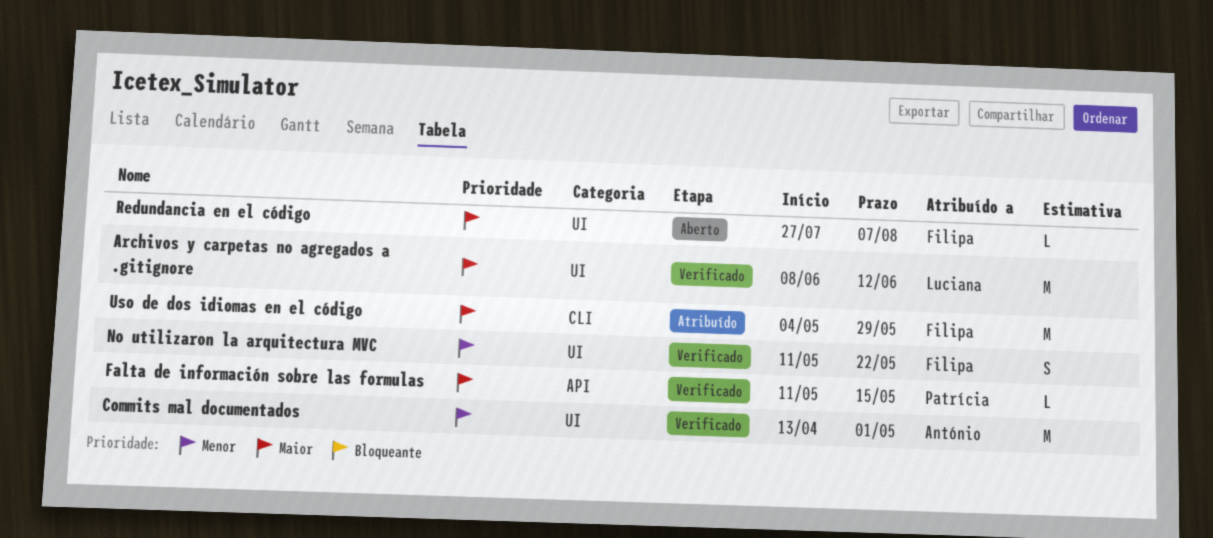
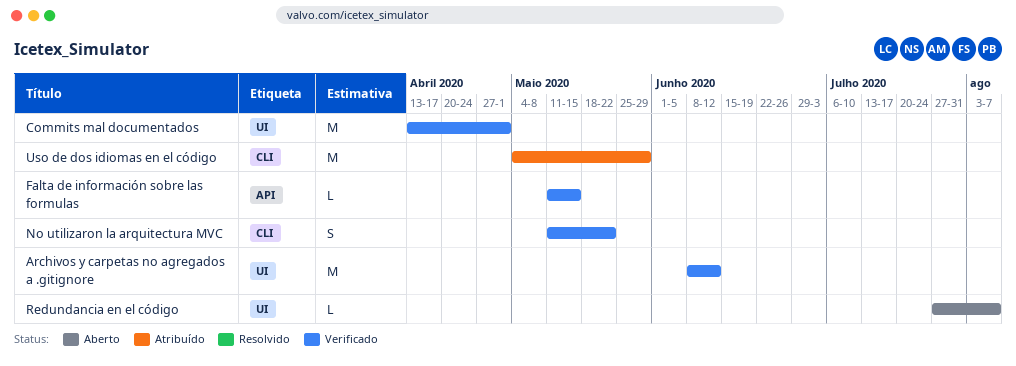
No utilizaron la arquitectura MVC, label: UI -> CLI

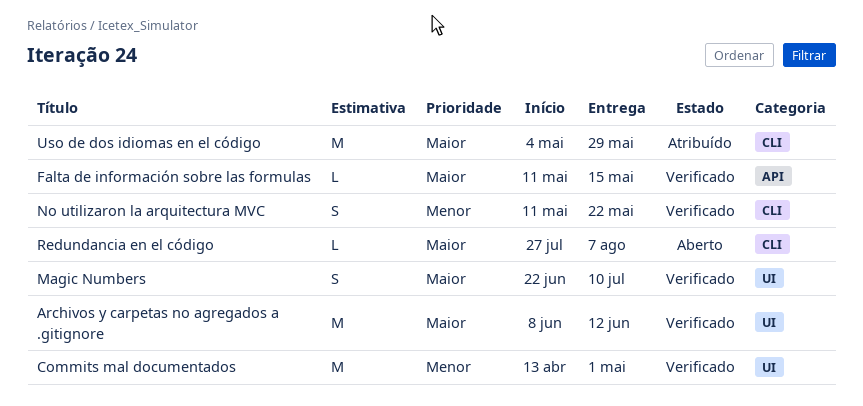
Magic Numbers: none -> present
Redundancia en el código, label: UI -> CLI

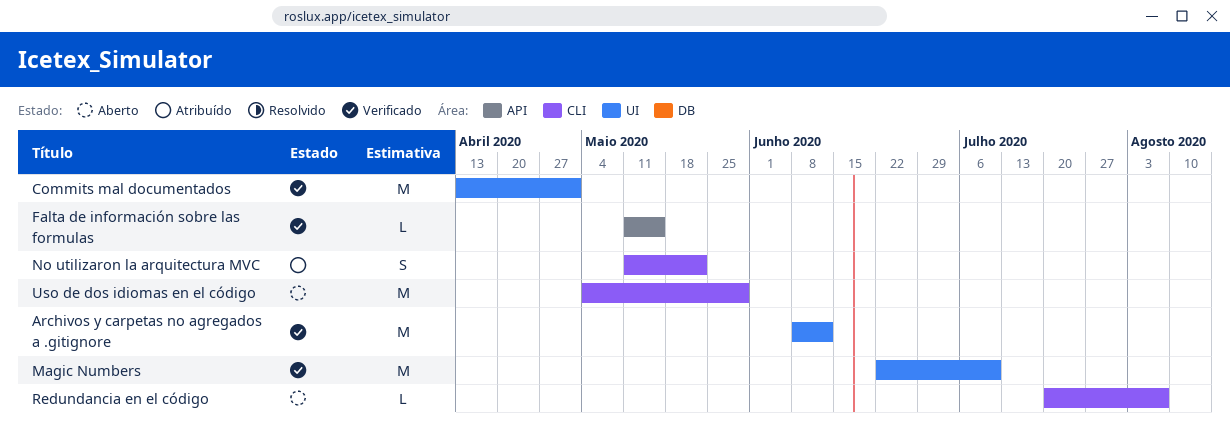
Magic Numbers, estimate: S -> M
No utilizaron la arquitectura MVC, status: Verificado -> Atribuído
Redundancia en el código, start: Jul 27 -> Jul 20
Uso de dos idiomas en el código, status: Atribuído -> Aberto

